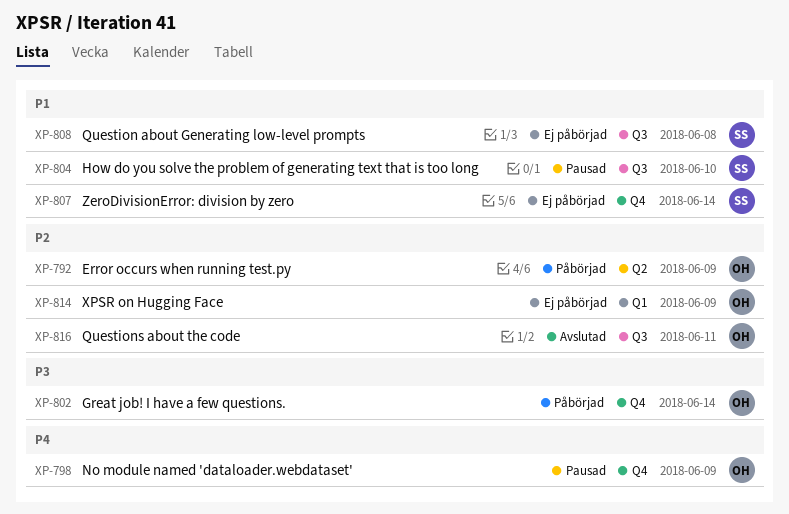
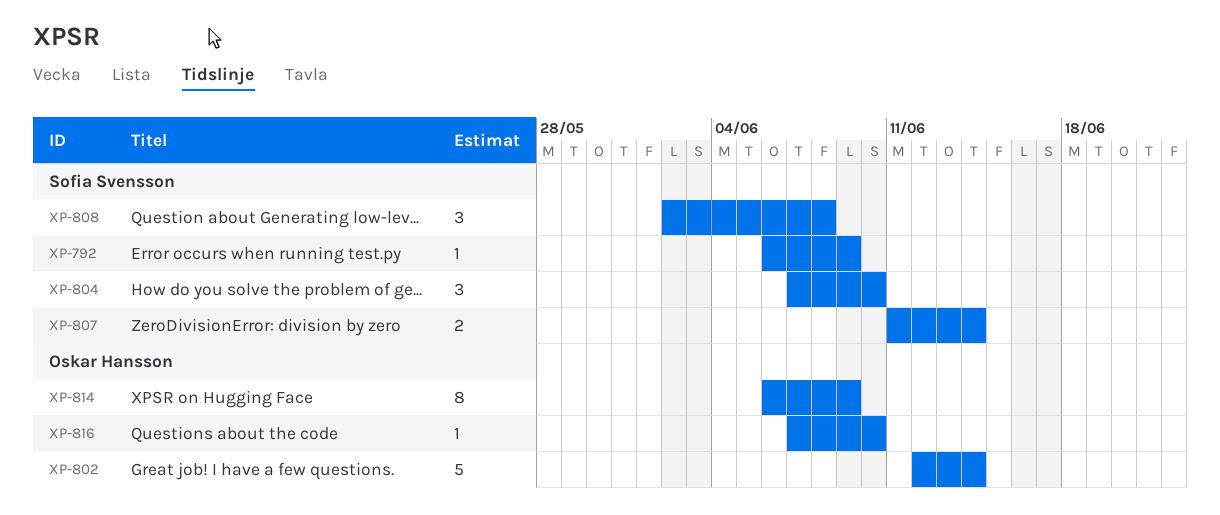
XP-792, owner: Oskar Hansson -> Sofia Svensson
XP-798: present -> none
XP-816, due: Jun 11 -> Jun 10

